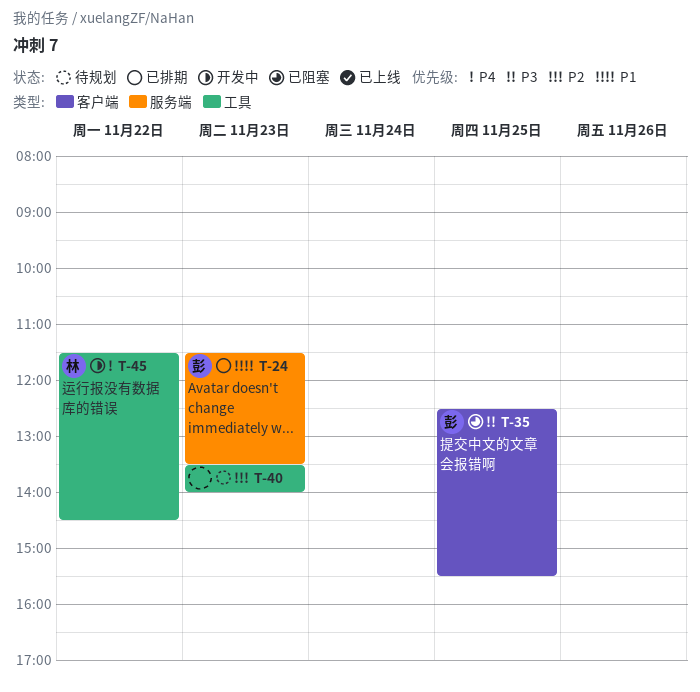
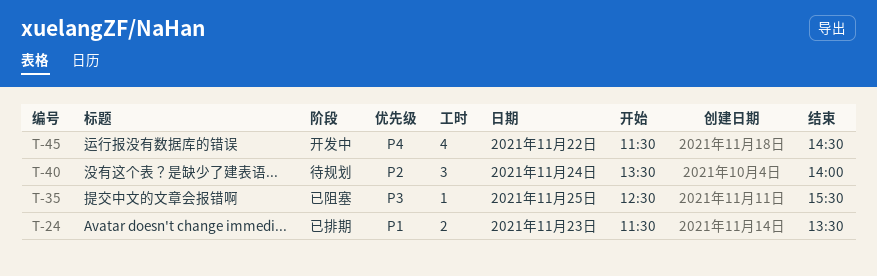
T-40, day: Nov 23 -> Nov 24

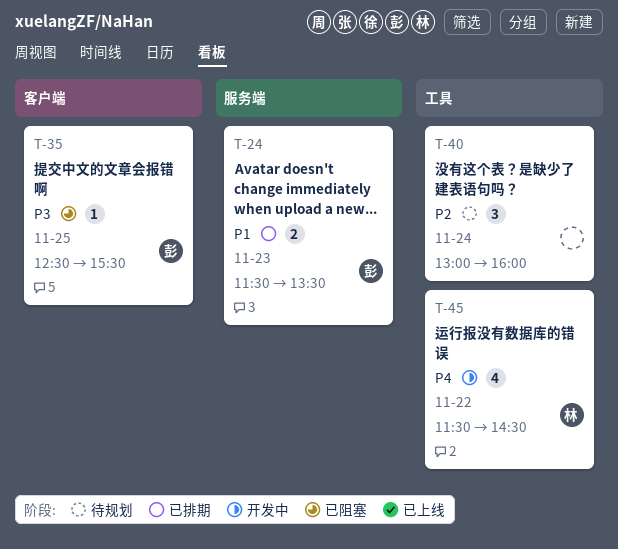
T-40, begins: 13:30 -> 13:00
T-40, ends: 14:00 -> 16:00

